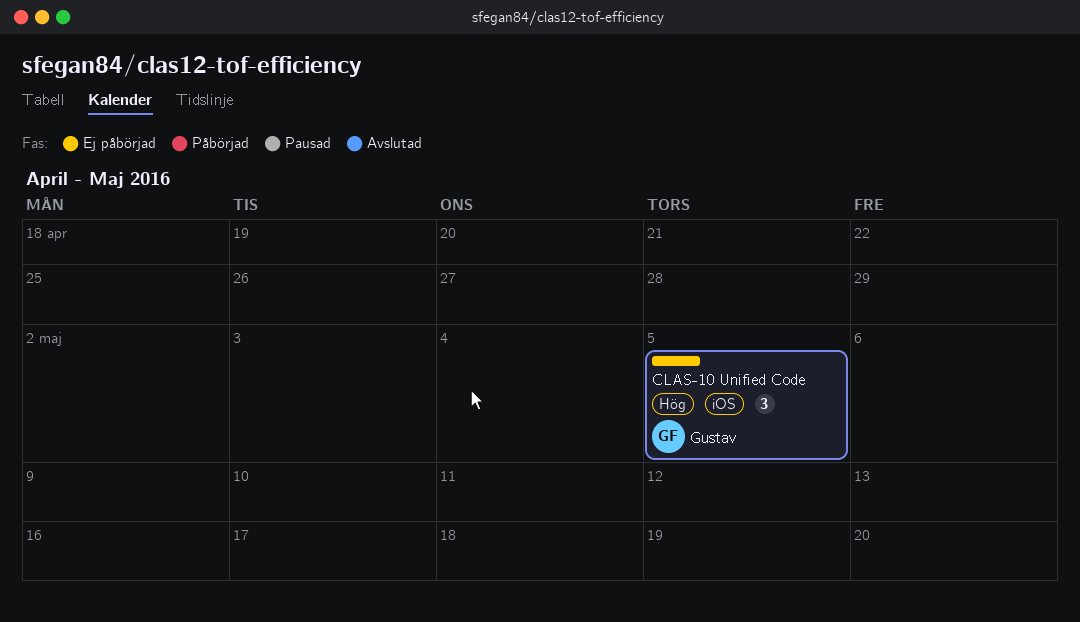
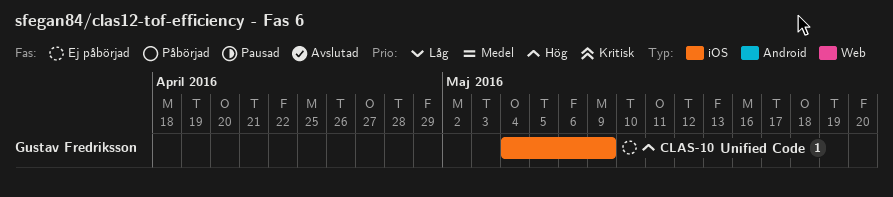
CLAS-10, estimate: 3 -> 1
CLAS-10, due: May 5 -> May 9

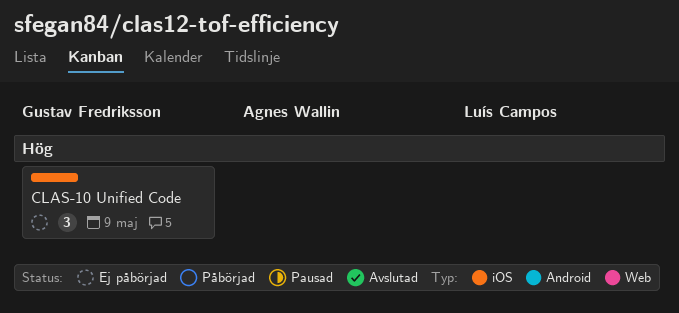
CLAS-10, estimate: 1 -> 3

